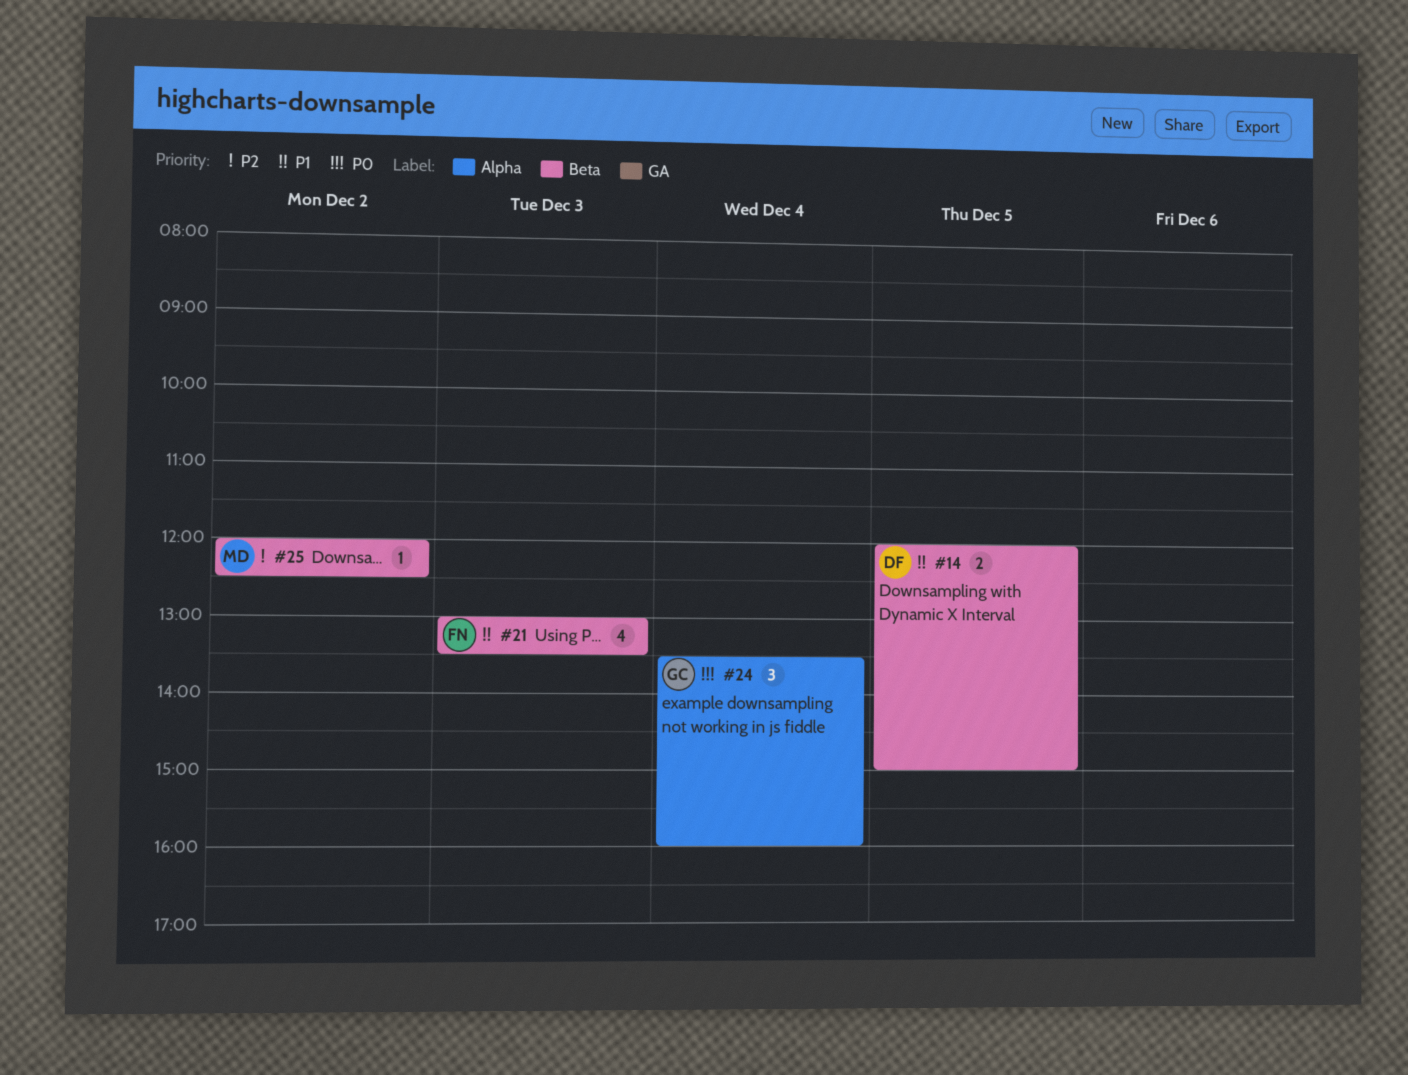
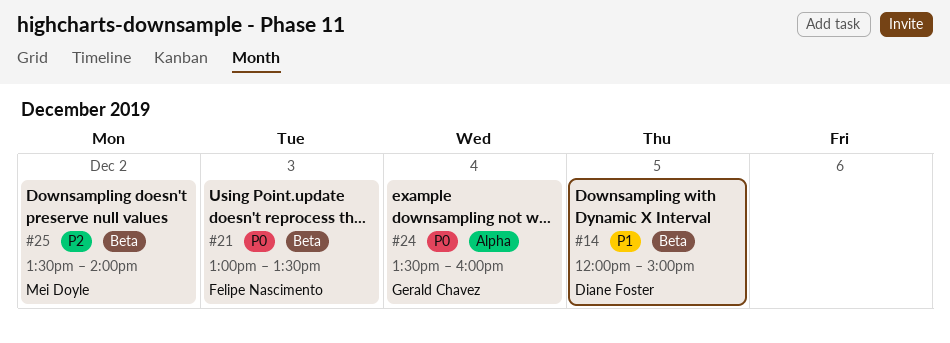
#21, priority: P1 -> P0
#25, begins: 12:00 -> 13:30
#25, ends: 12:30 -> 14:00

